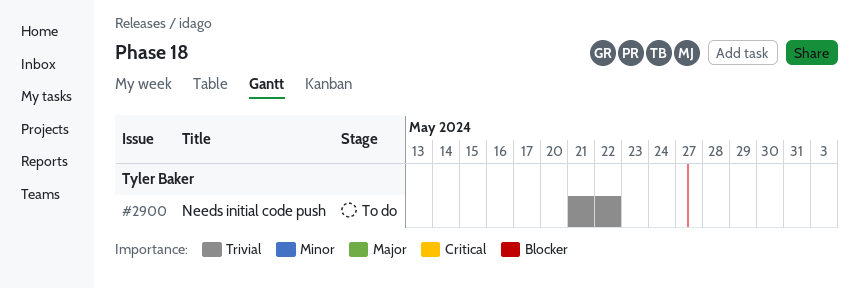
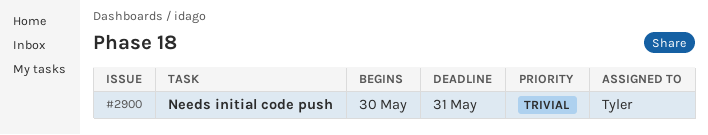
#2900, start: May 21 -> May 30
#2900, due: May 22 -> May 31

